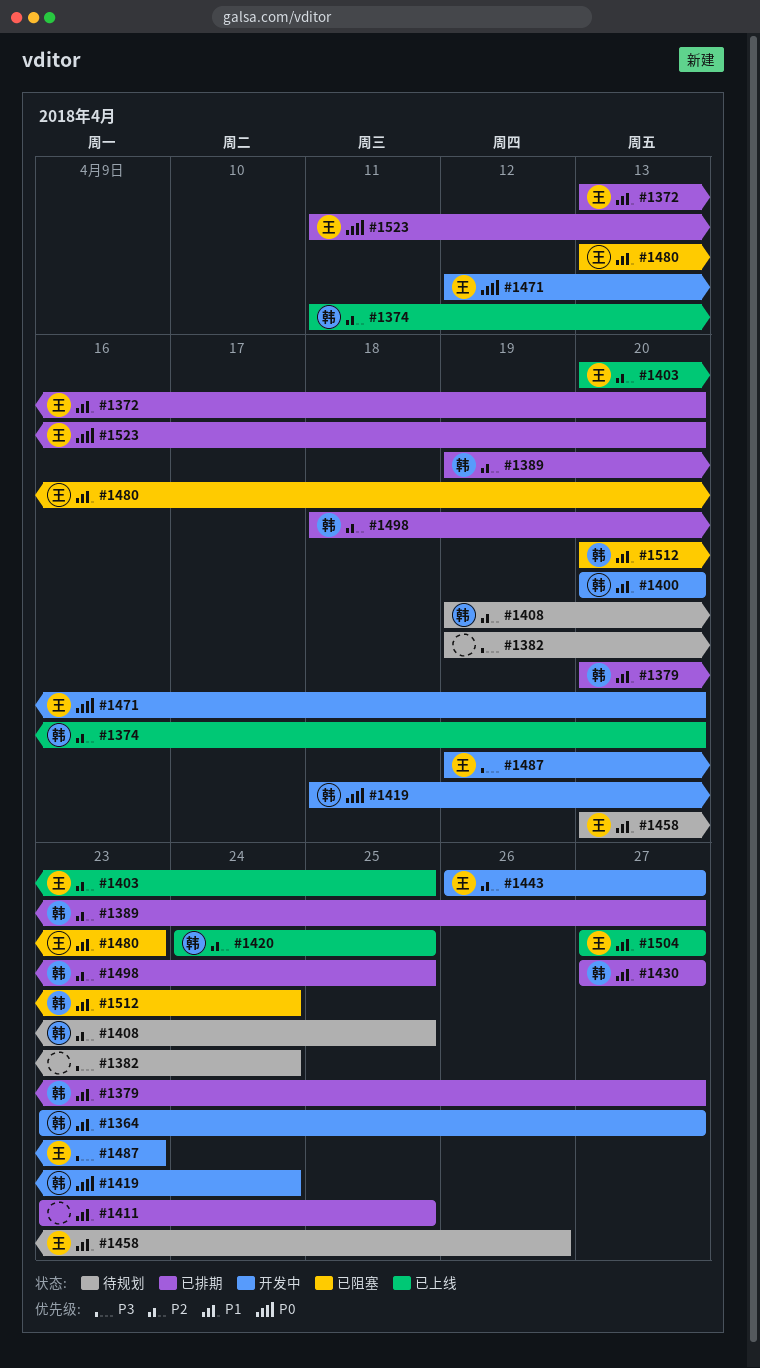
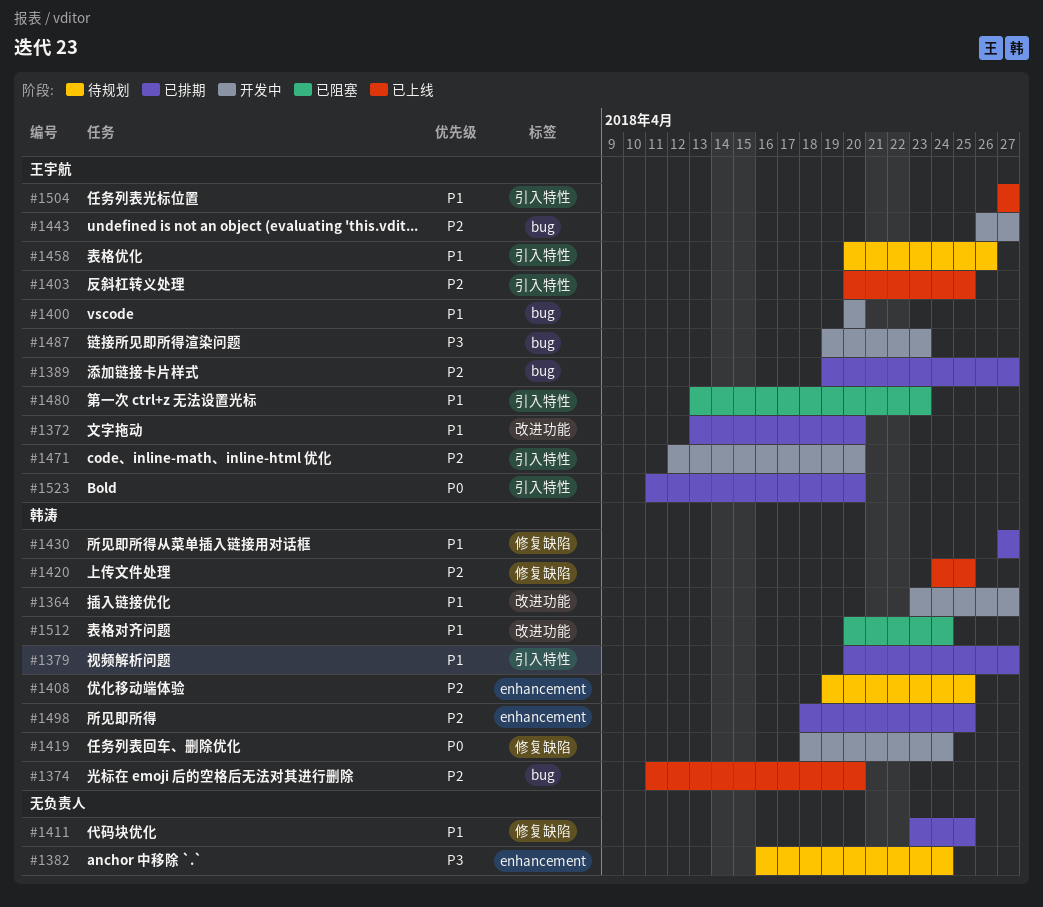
#1382, start: Apr 19 -> Apr 16
#1389, owner: 韩涛 -> 王宇航
#1400, owner: 韩涛 -> 王宇航
#1471, priority: P0 -> P2

